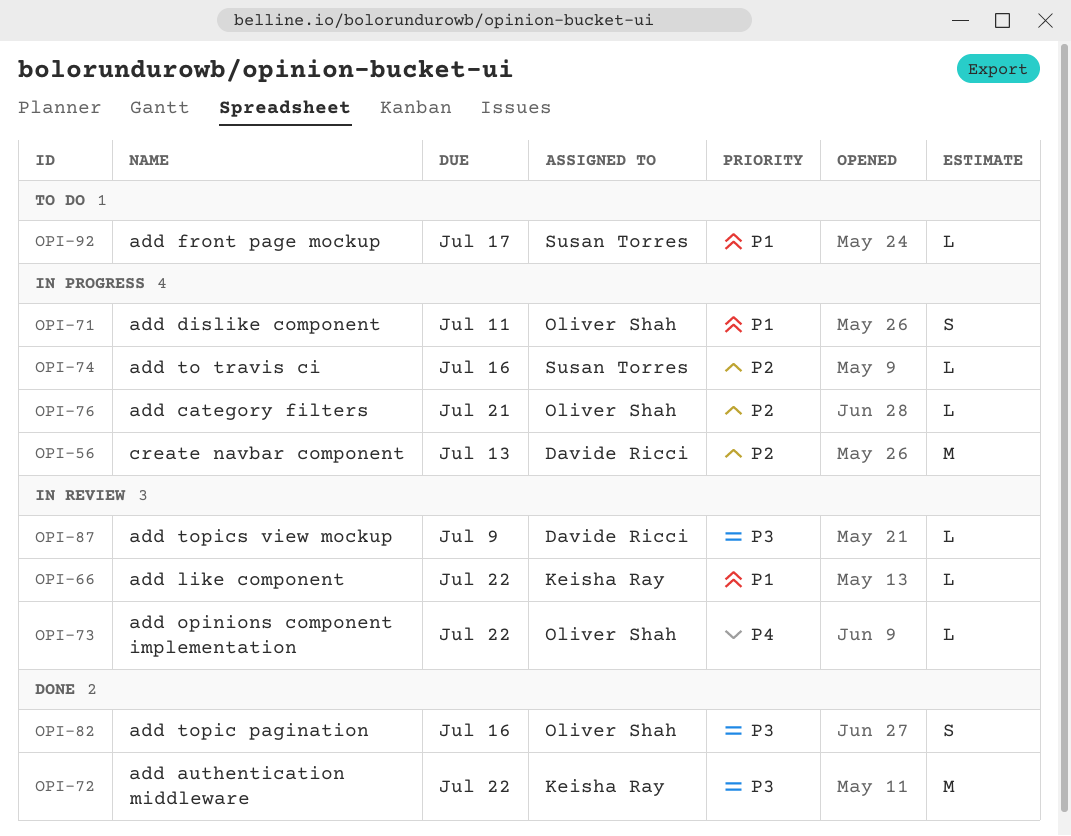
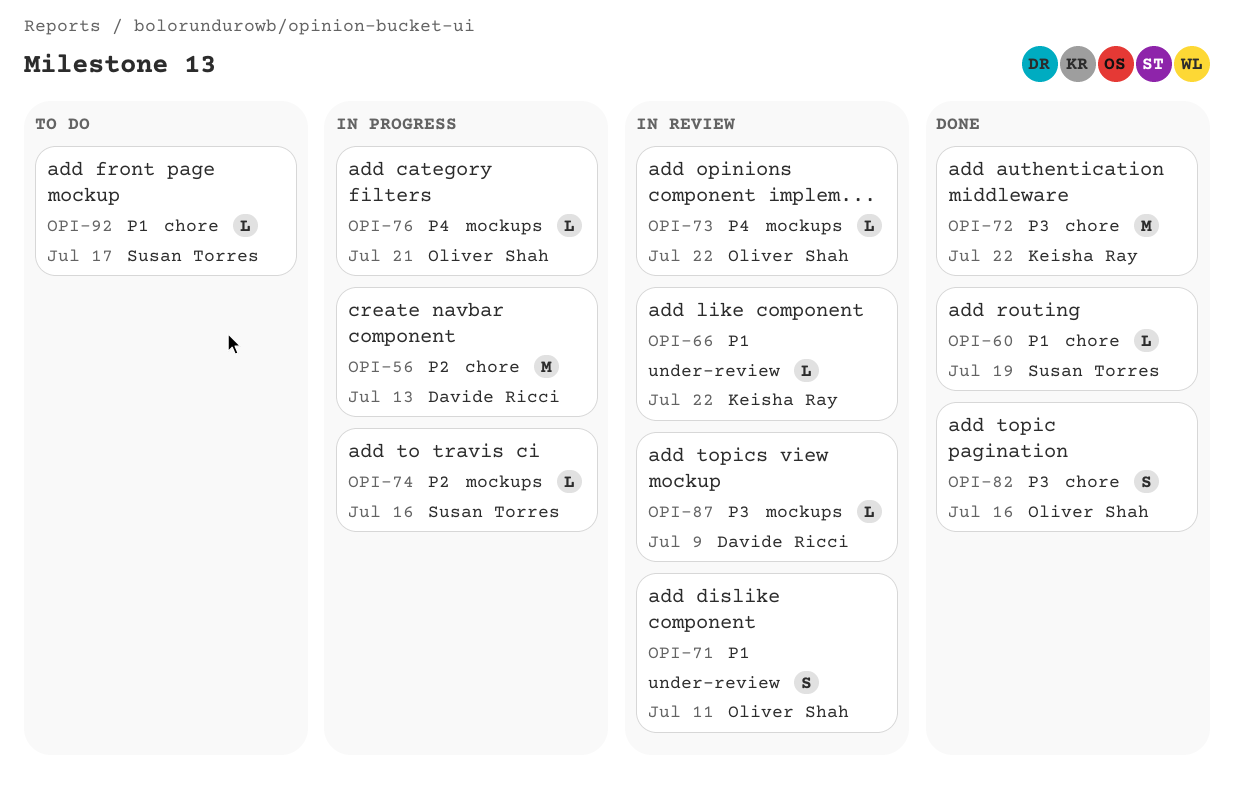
OPI-60: none -> present
OPI-71, status: In progress -> In review
OPI-76, priority: P2 -> P4

